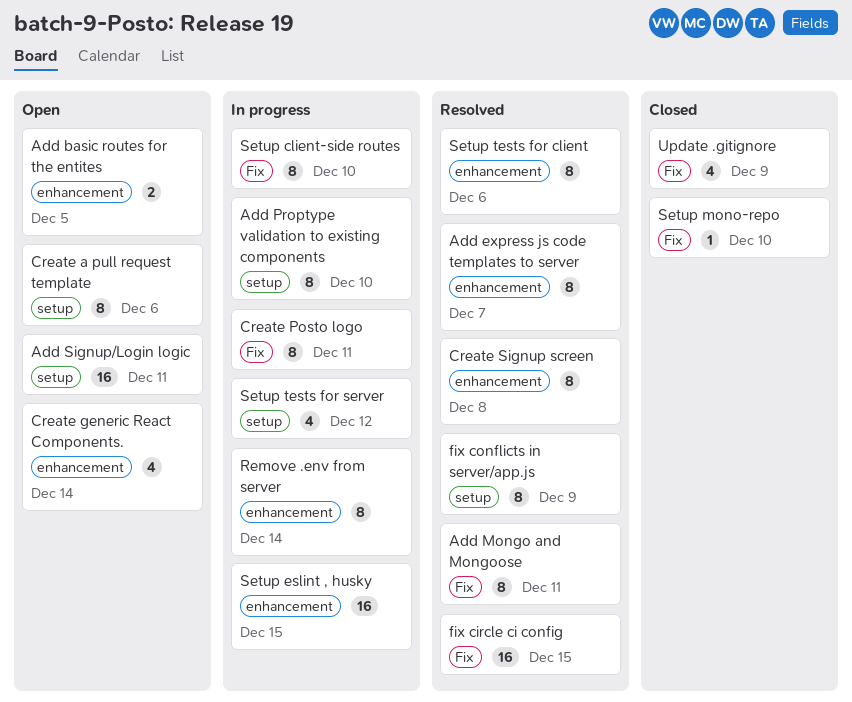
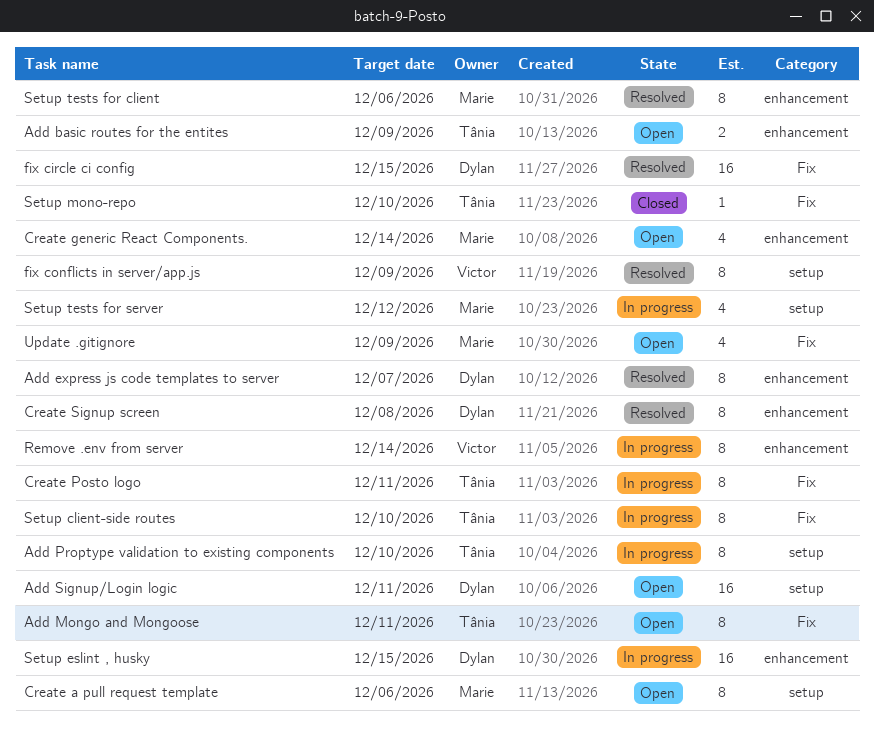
Add basic routes for the entites, due: Dec 5 -> Dec 9
Add Mongo and Mongoose, status: Resolved -> Open
Update .gitignore, status: Closed -> Open

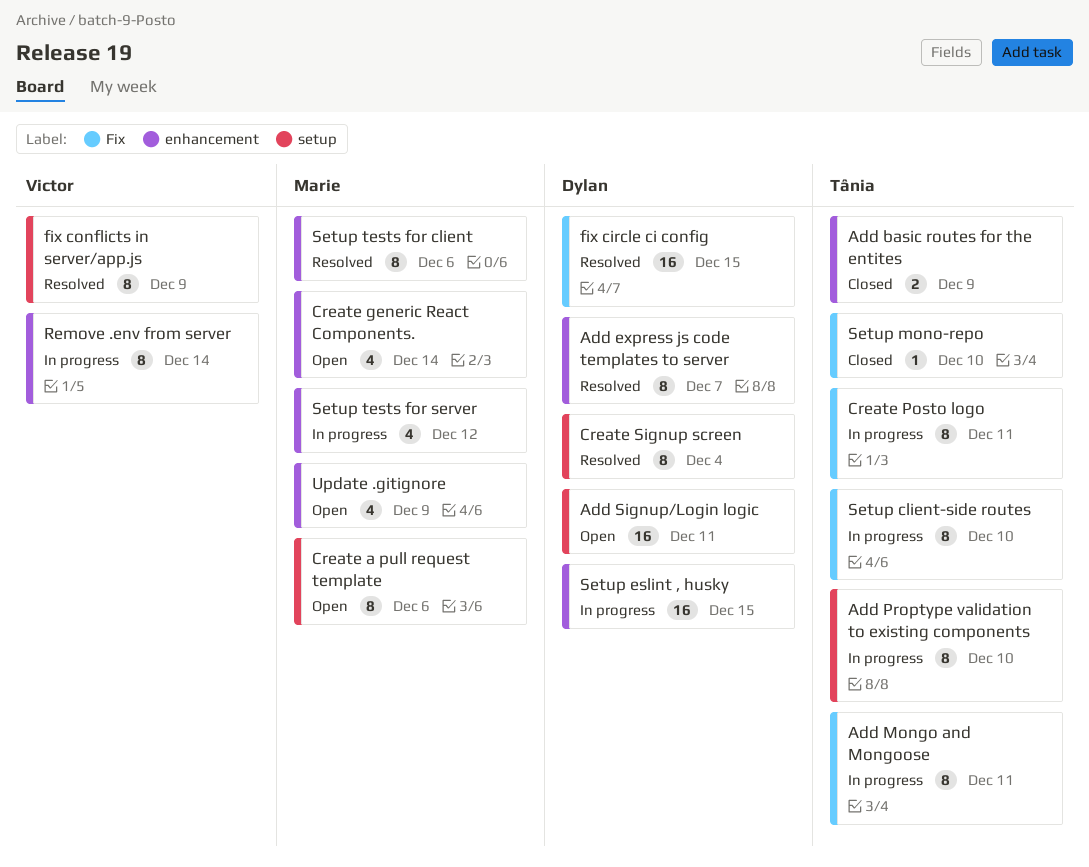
Add basic routes for the entites, status: Open -> Closed
Add Mongo and Mongoose, status: Open -> In progress
Create Signup screen, label: enhancement -> setup
Create Signup screen, due: Dec 8 -> Dec 4
Setup tests for server, label: setup -> enhancement
Update .gitignore, label: Fix -> enhancement

